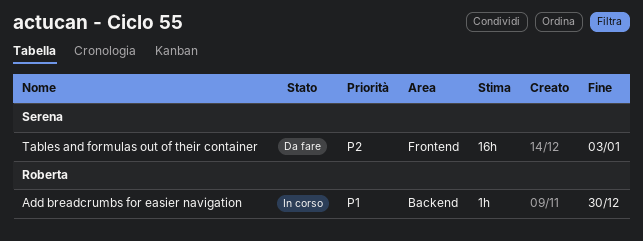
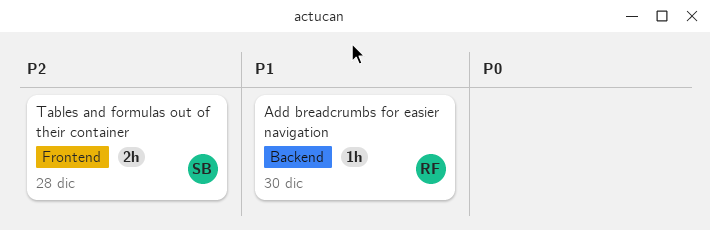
Tables and formulas out of their container, estimate: 16h -> 2h
Tables and formulas out of their container, due: Jan 3 -> Dec 28

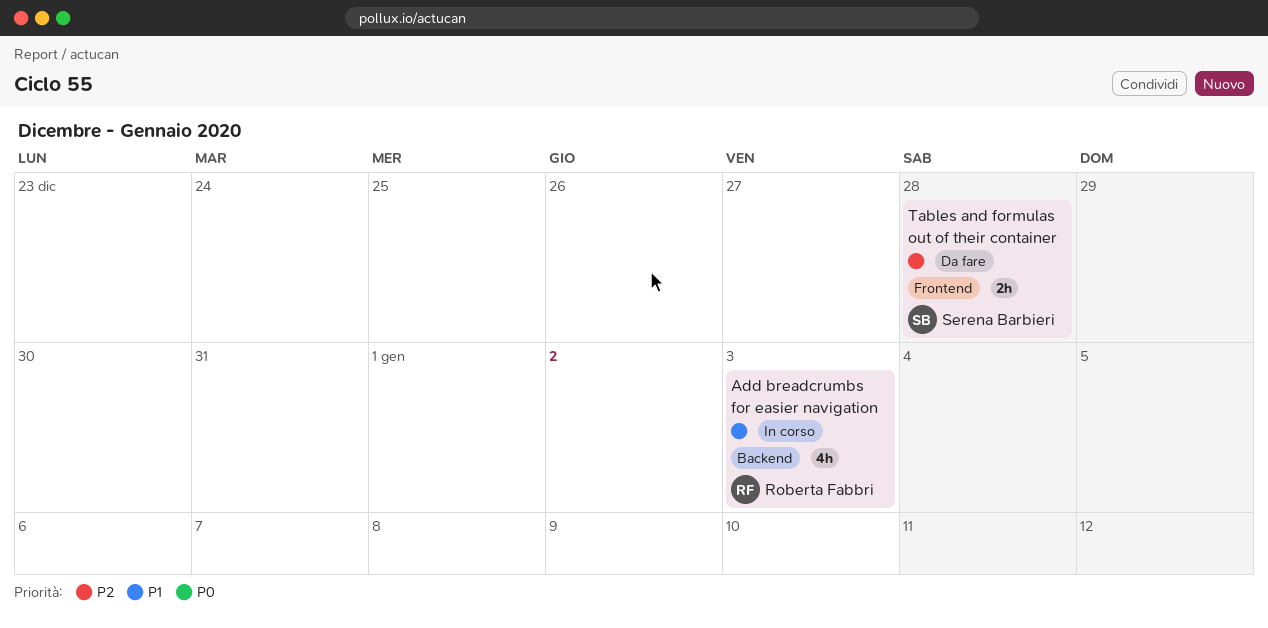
Add breadcrumbs for easier navigation, estimate: 1h -> 4h
Add breadcrumbs for easier navigation, due: Dec 30 -> Jan 3

